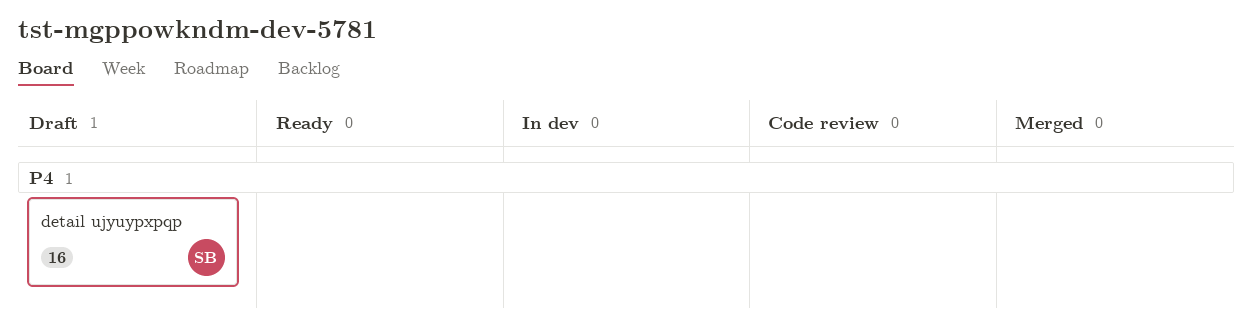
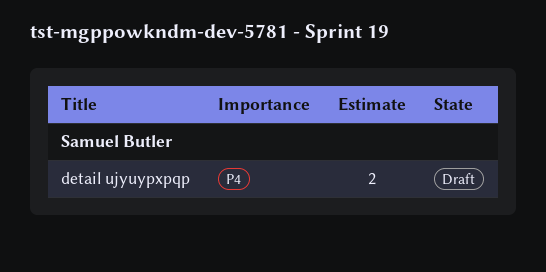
detail ujyuypxpqp, estimate: 16 -> 2

